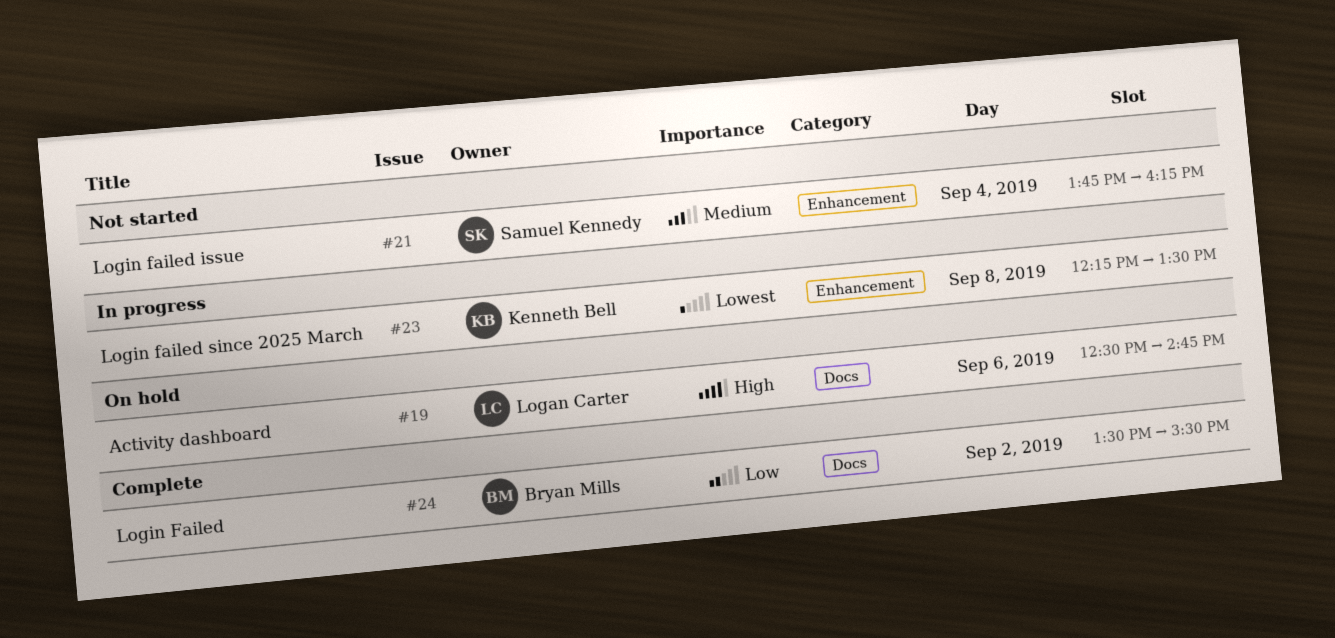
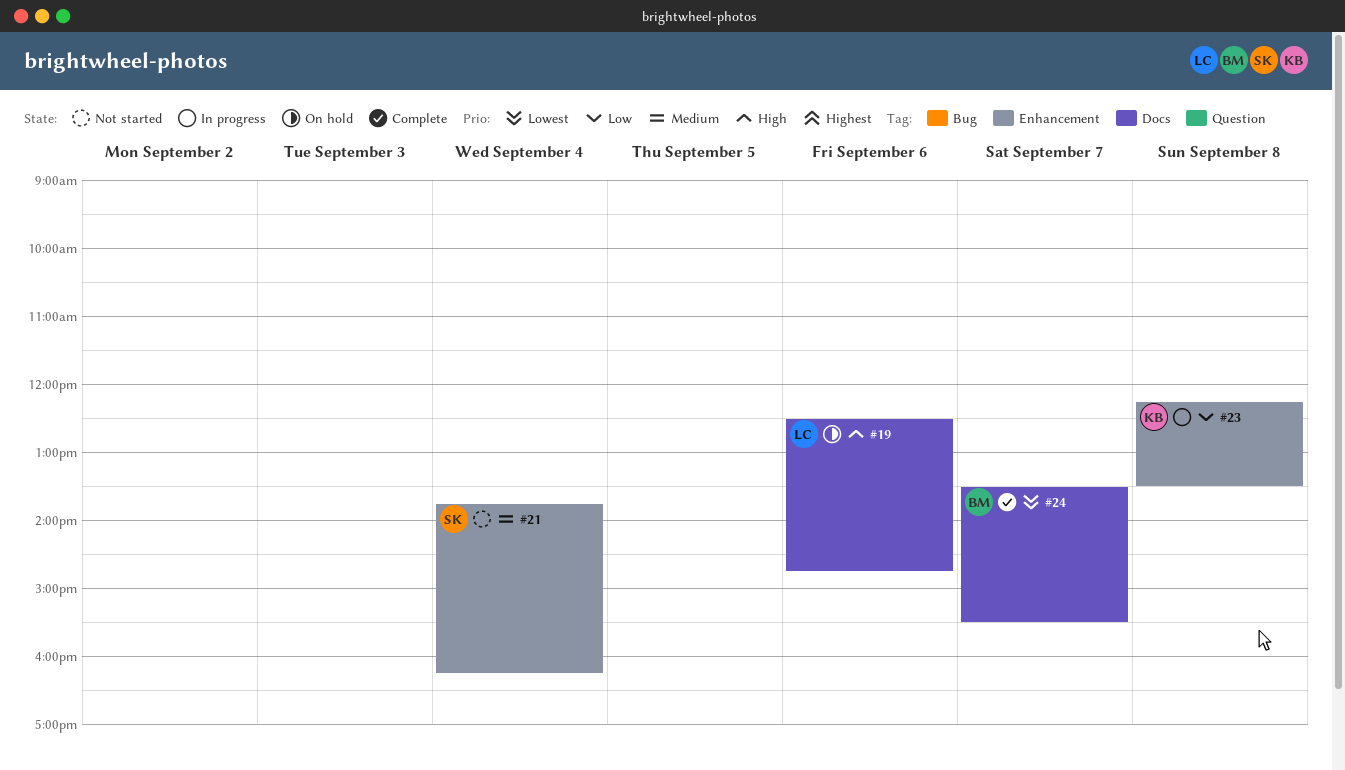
#23, priority: Lowest -> Low
#24, priority: Low -> Lowest
#24, day: Sep 2 -> Sep 7

